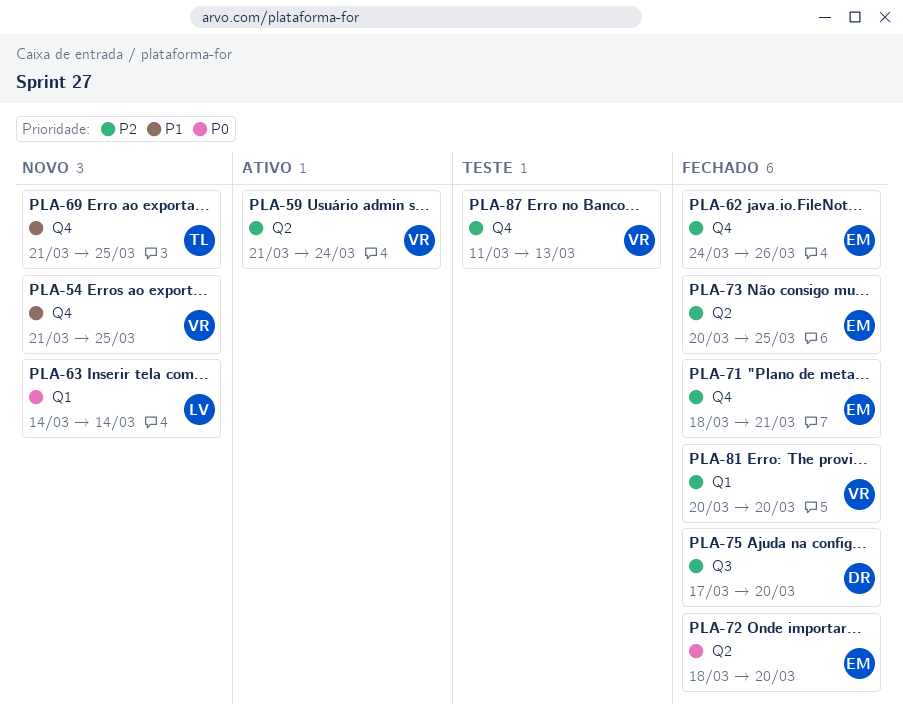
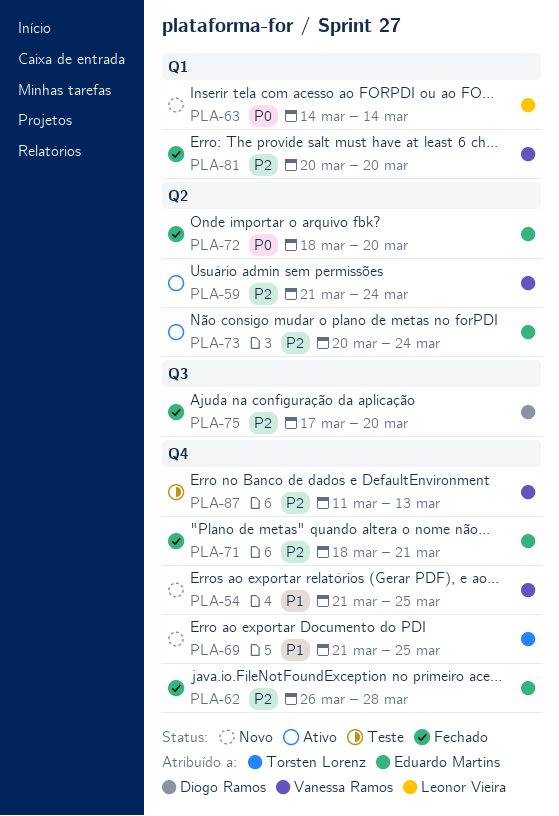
PLA-62, start: Mar 24 -> Mar 26
PLA-62, due: Mar 26 -> Mar 28
PLA-73, status: Fechado -> Ativo
PLA-73, due: Mar 25 -> Mar 24

